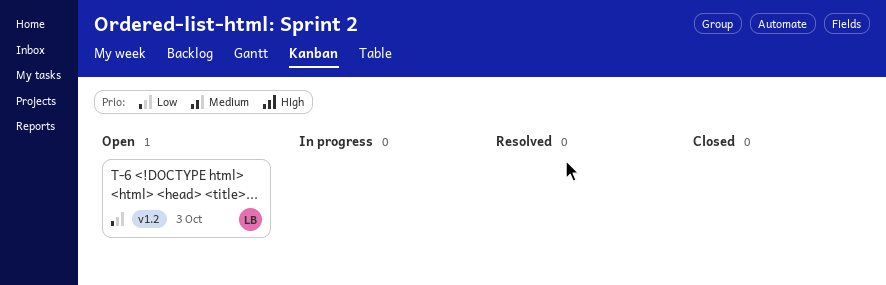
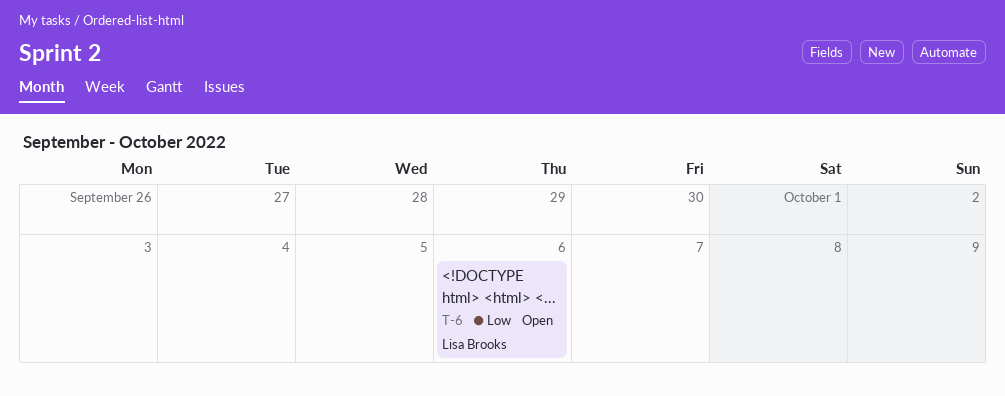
T-6, due: Oct 3 -> Oct 6

